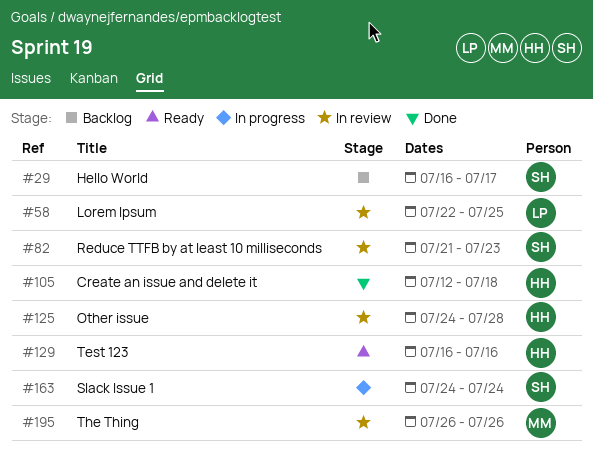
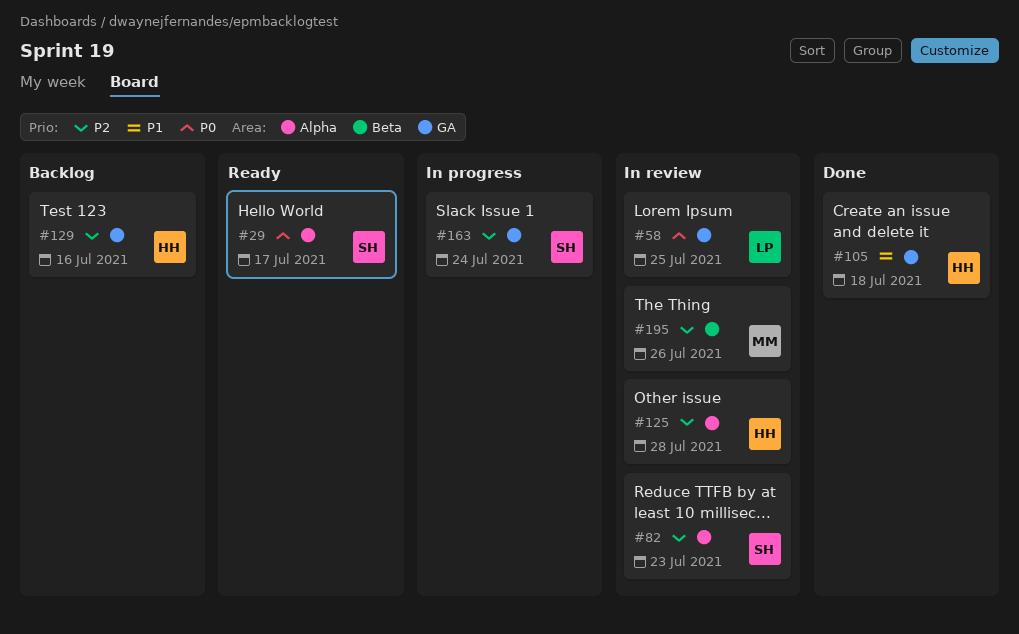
#29, status: Backlog -> Ready
#129, status: Ready -> Backlog

